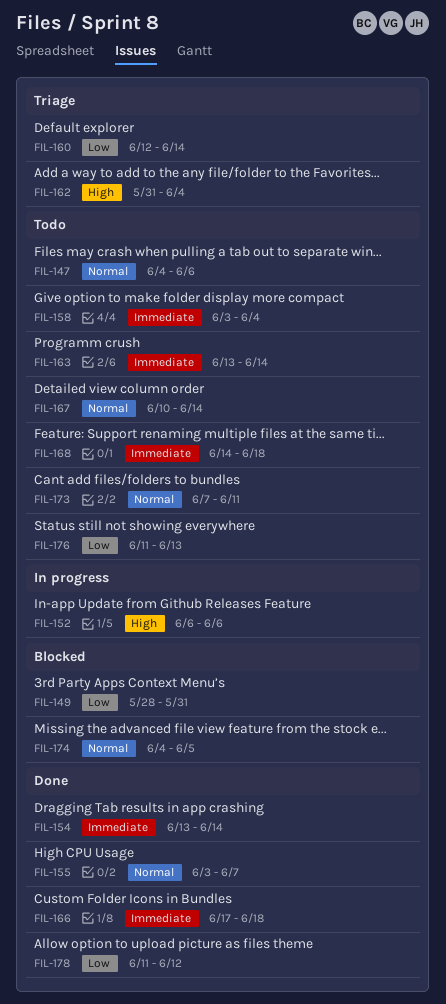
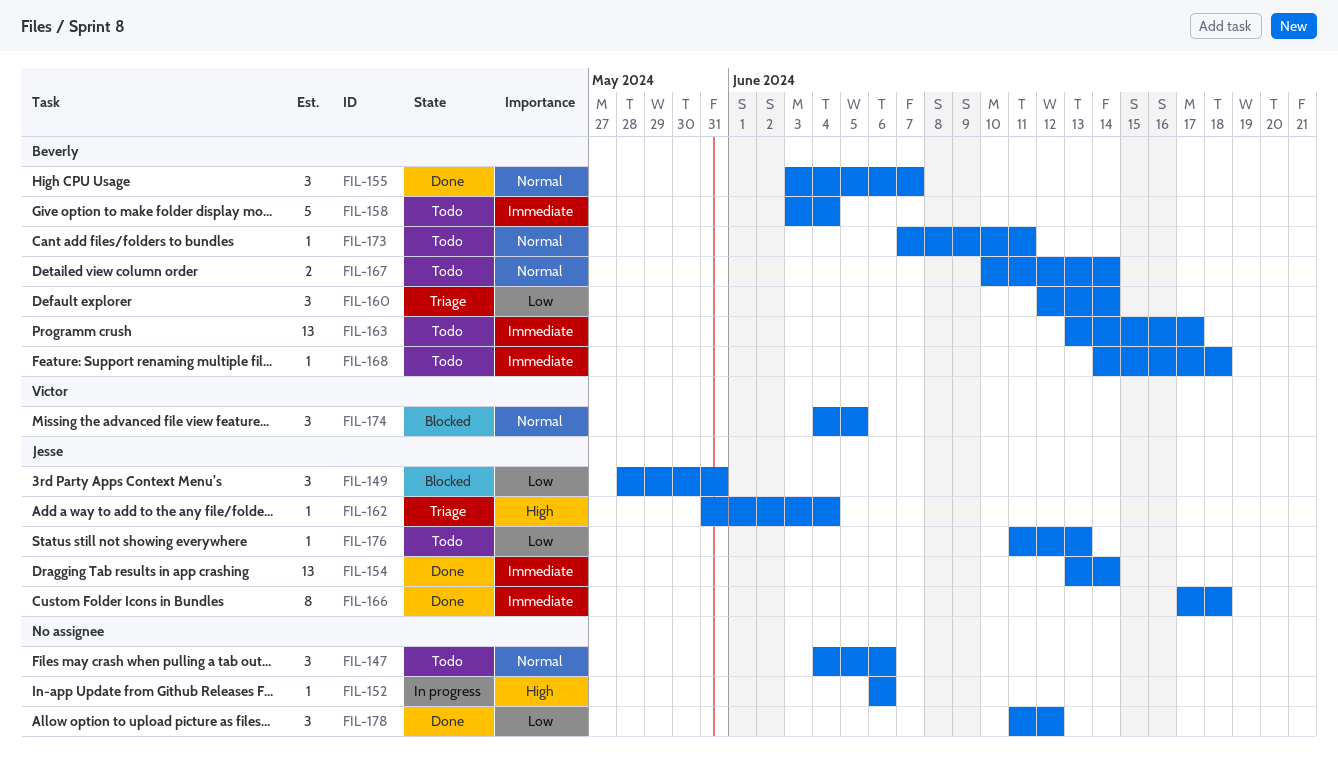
FIL-163, due: Jun 14 -> Jun 17

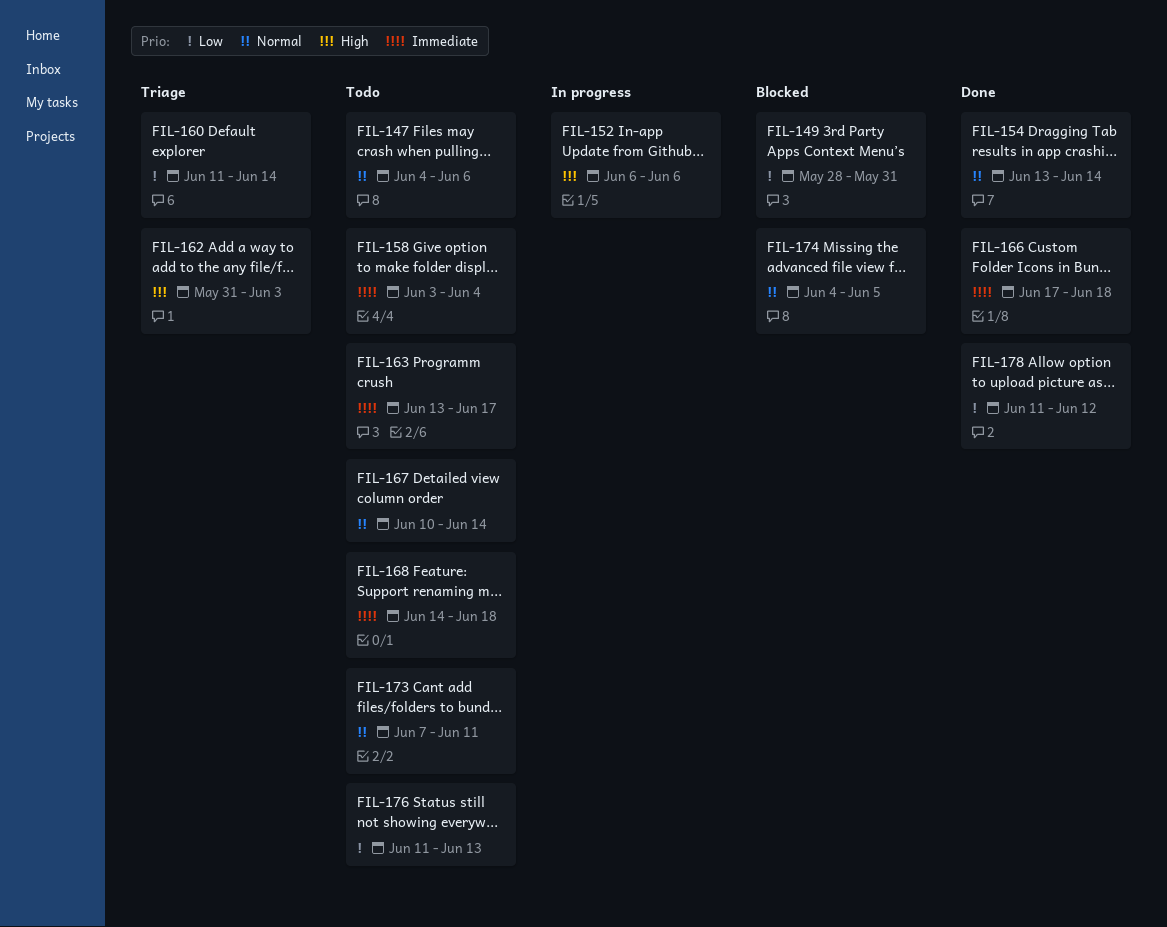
FIL-154, priority: Immediate -> Normal
FIL-155: present -> none
FIL-160, start: Jun 12 -> Jun 11
FIL-162, due: Jun 4 -> Jun 3

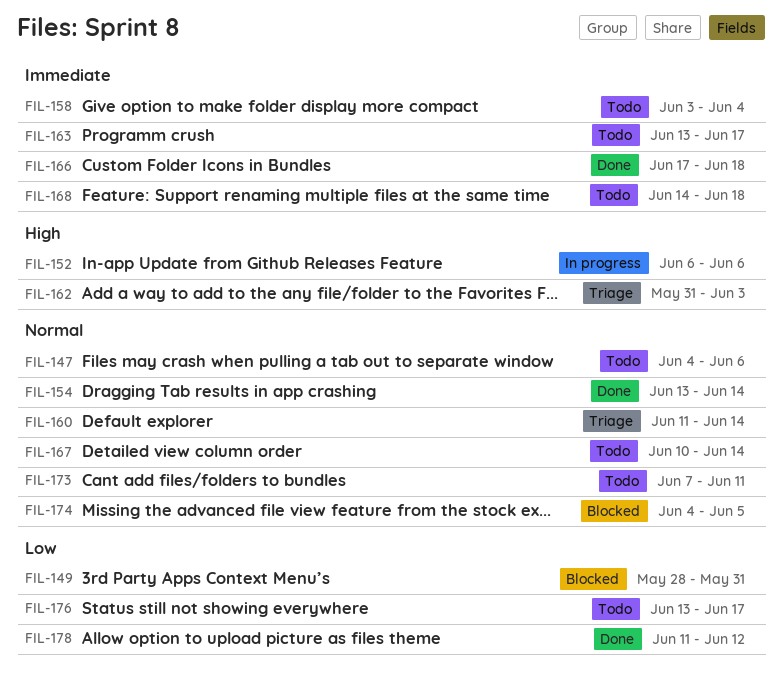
FIL-160, priority: Low -> Normal
FIL-176, start: Jun 11 -> Jun 13
FIL-176, due: Jun 13 -> Jun 17

